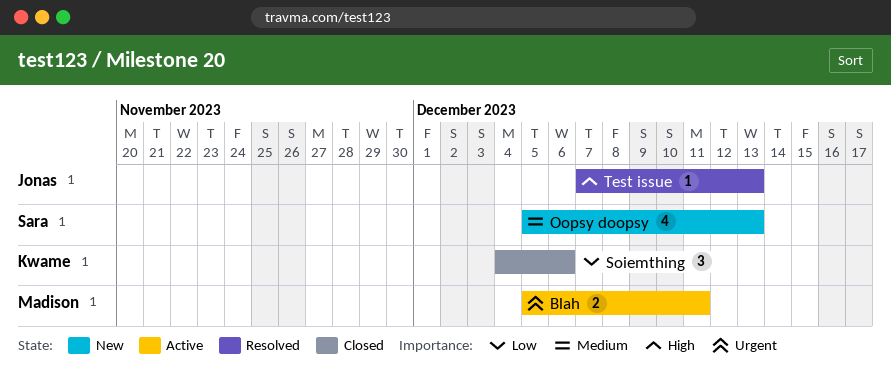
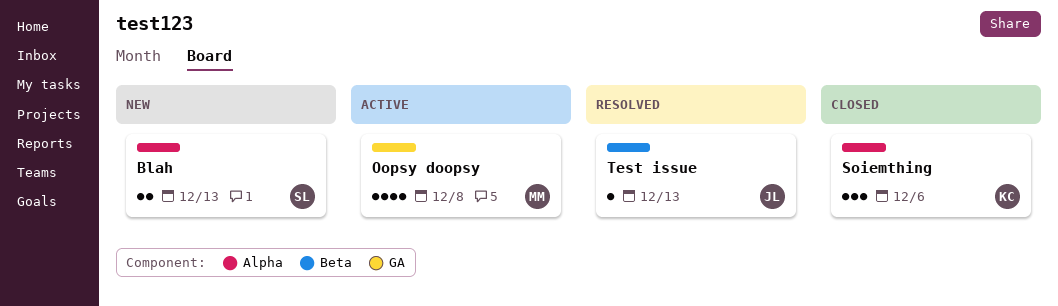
Blah, status: Active -> New
Blah, owner: Madison -> Sara
Blah, due: Dec 11 -> Dec 13
Oopsy doopsy, status: New -> Active
Oopsy doopsy, owner: Sara -> Madison
Oopsy doopsy, due: Dec 13 -> Dec 8

